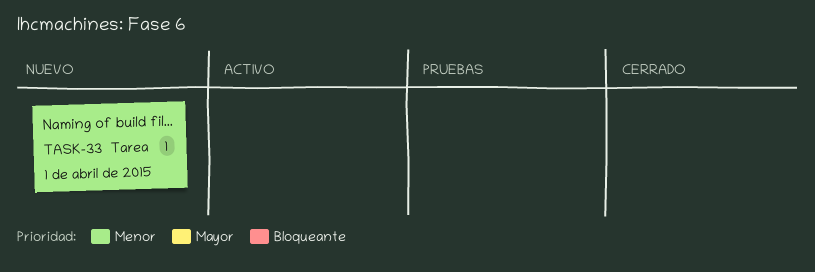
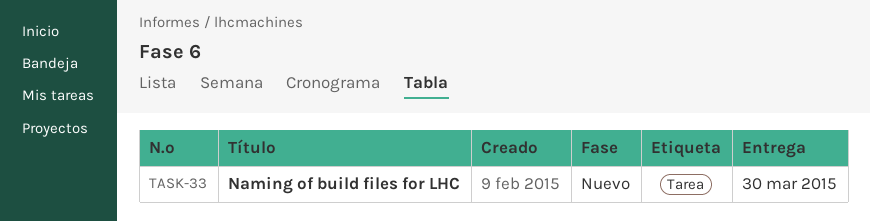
TASK-33, due: Apr 1 -> Mar 30

